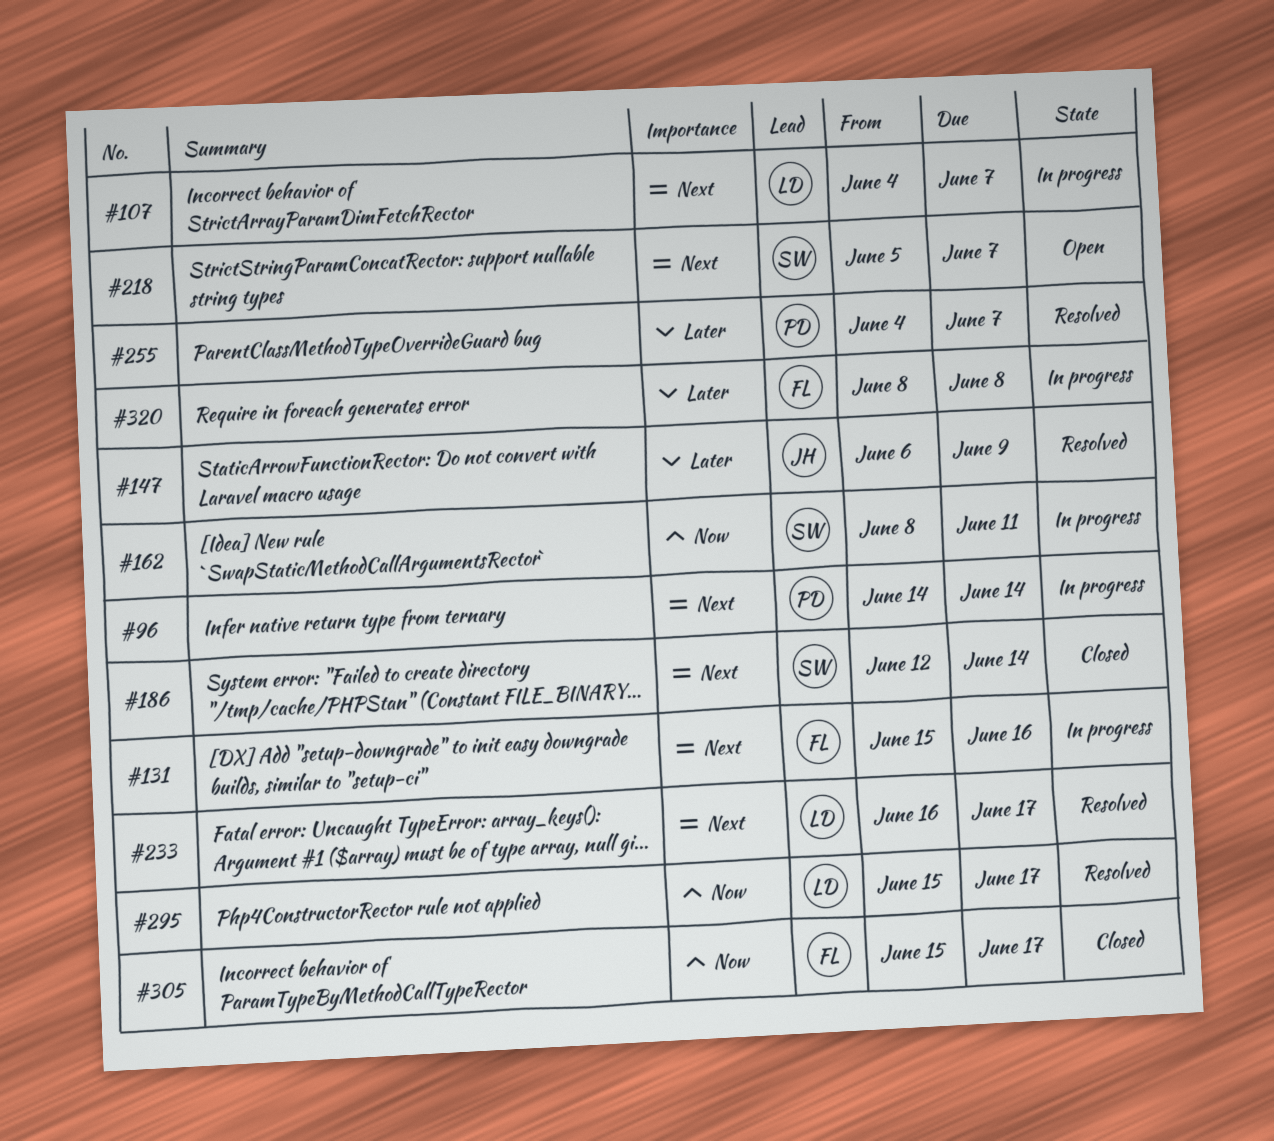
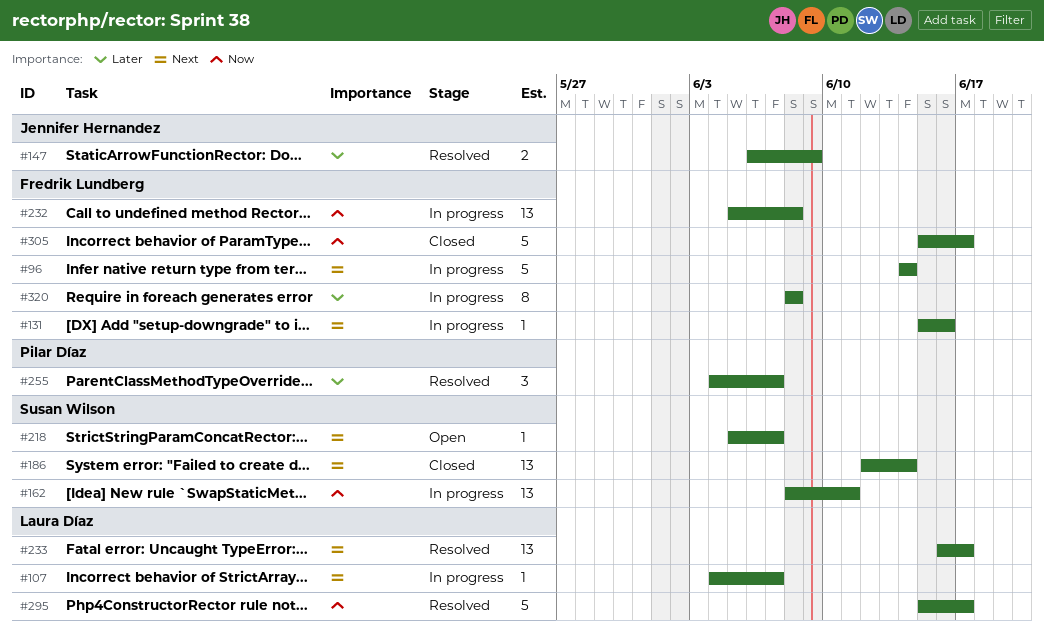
#96, owner: Pilar Díaz -> Fredrik Lundberg
#232: none -> present

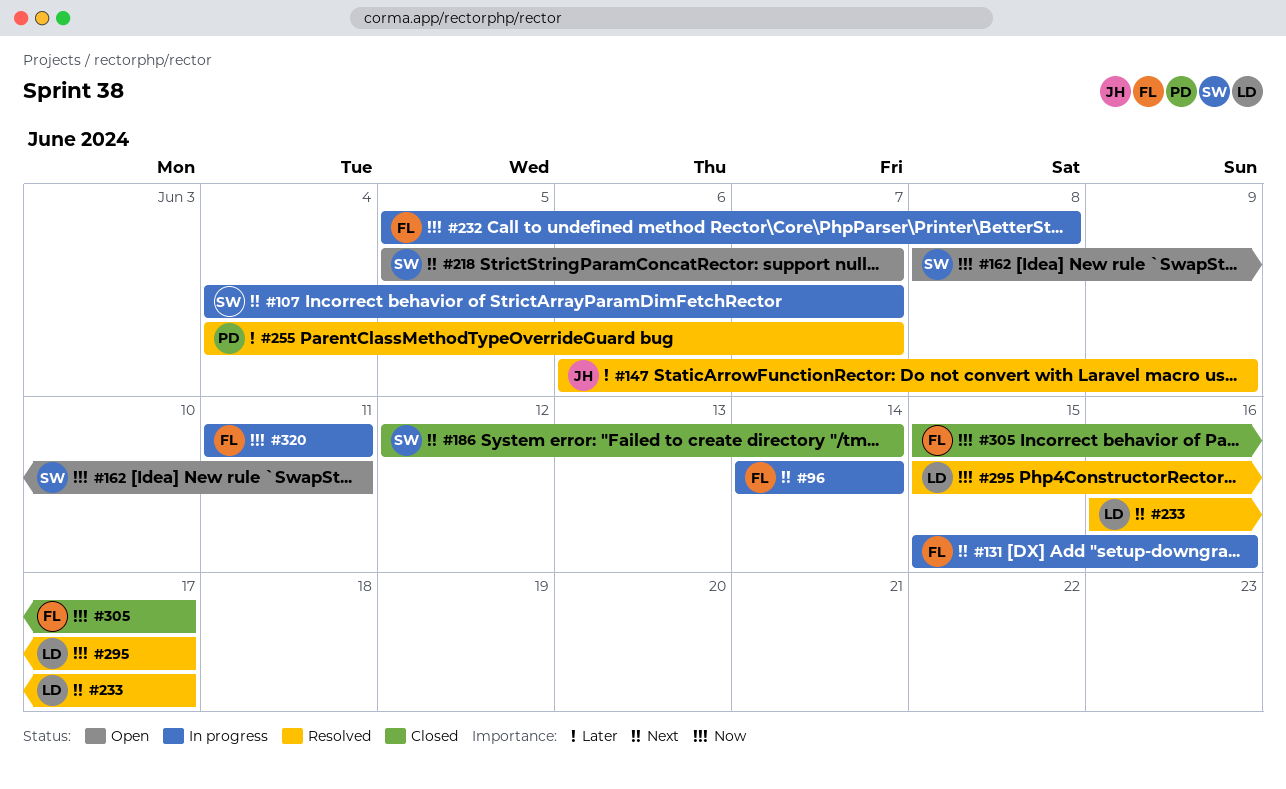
#107, owner: Laura Díaz -> Susan Wilson
#162, status: In progress -> Open
#320, priority: Later -> Now
#320, start: Jun 8 -> Jun 11
#320, due: Jun 8 -> Jun 11

